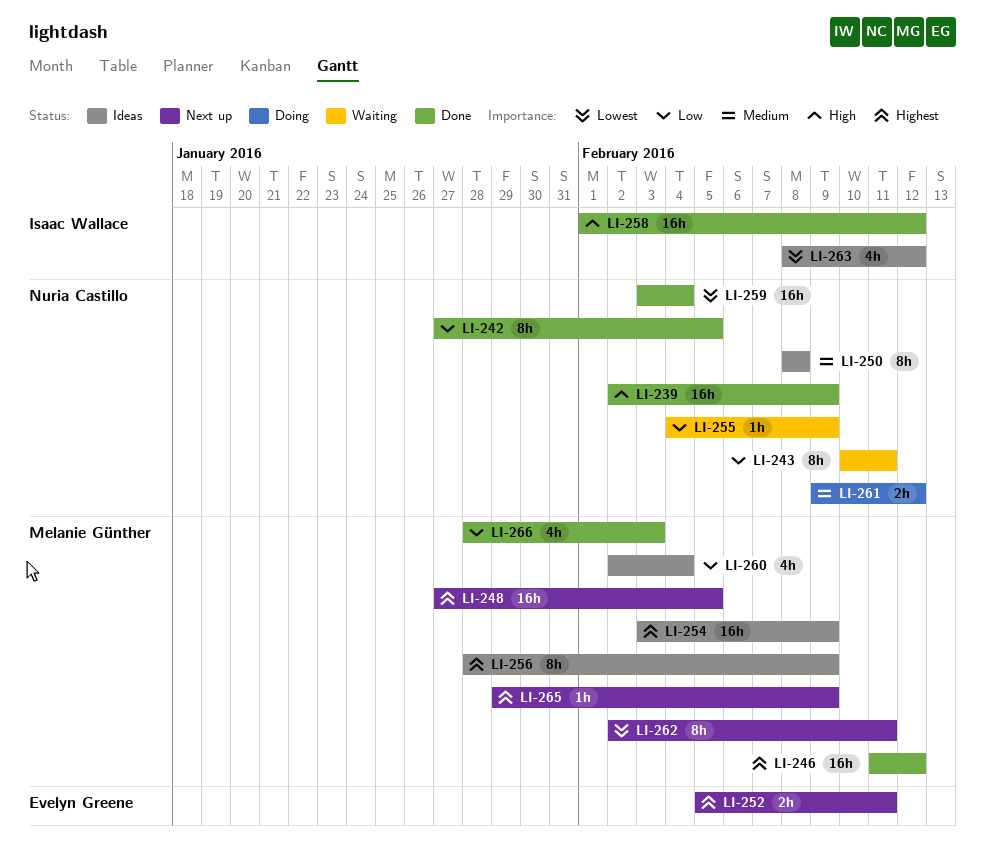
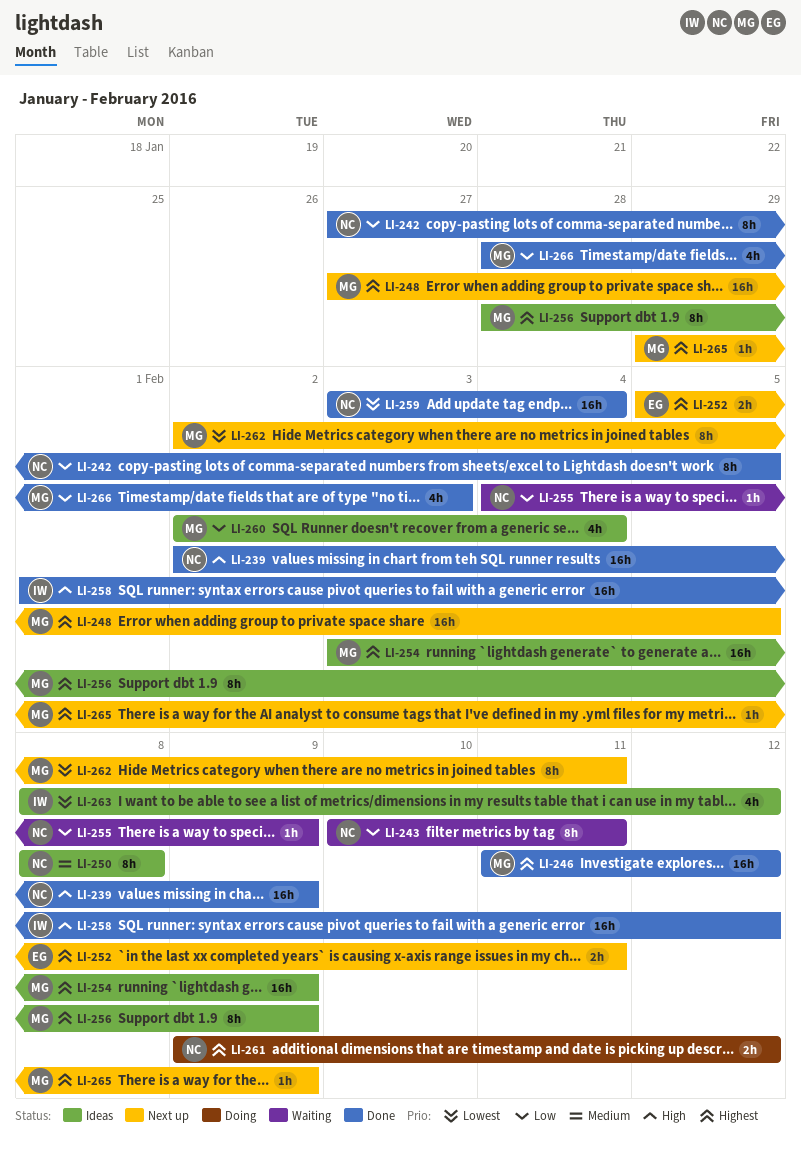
LI-261, priority: Medium -> Highest

